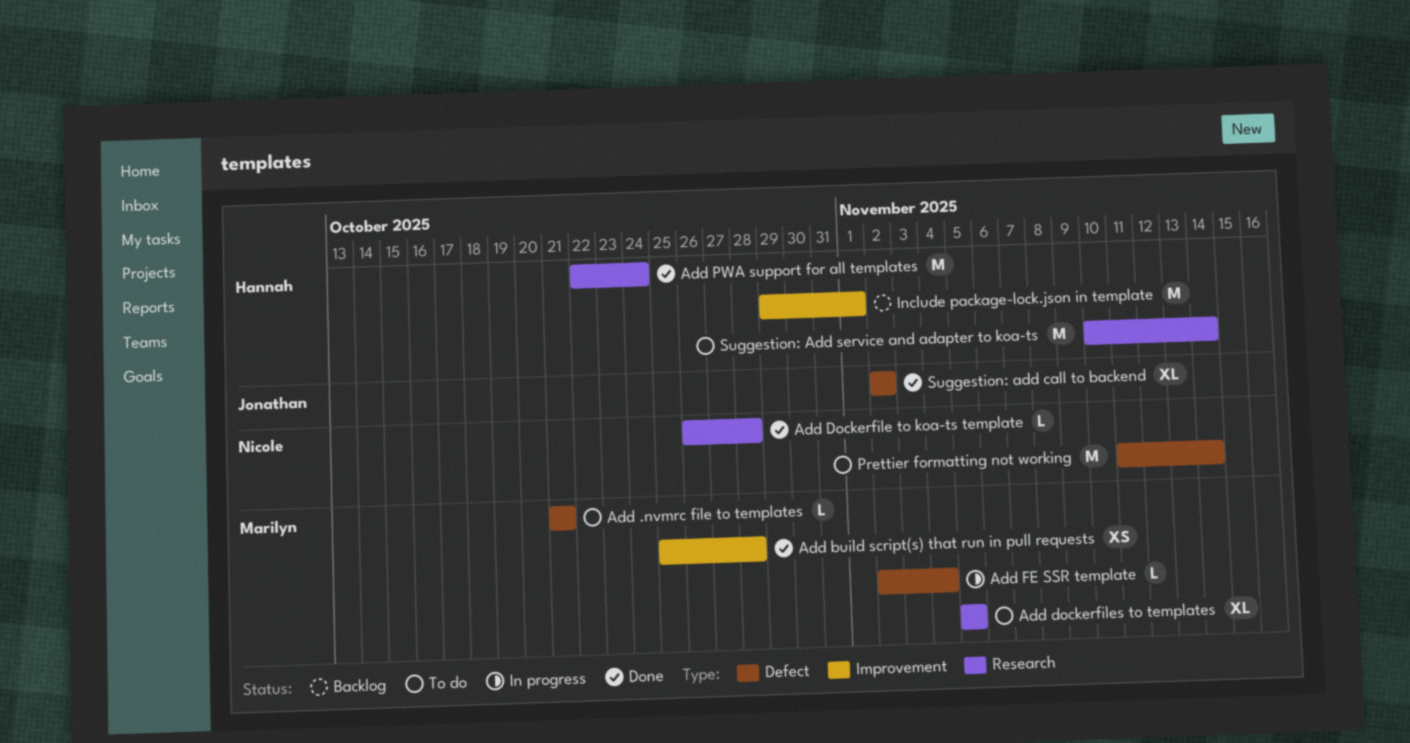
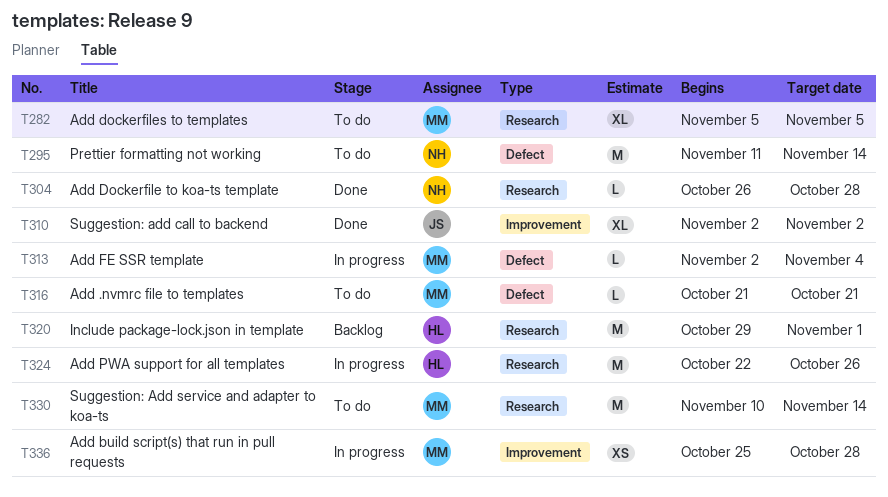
Add build script(s) that run in pull requests, status: Done -> In progress
Add PWA support for all templates, status: Done -> In progress
Add PWA support for all templates, due: Oct 24 -> Oct 26
Include package-lock.json in template, label: Improvement -> Research
Suggestion: add call to backend, label: Defect -> Improvement
Suggestion: Add service and adapter to koa-ts, owner: Hannah -> Marilyn

